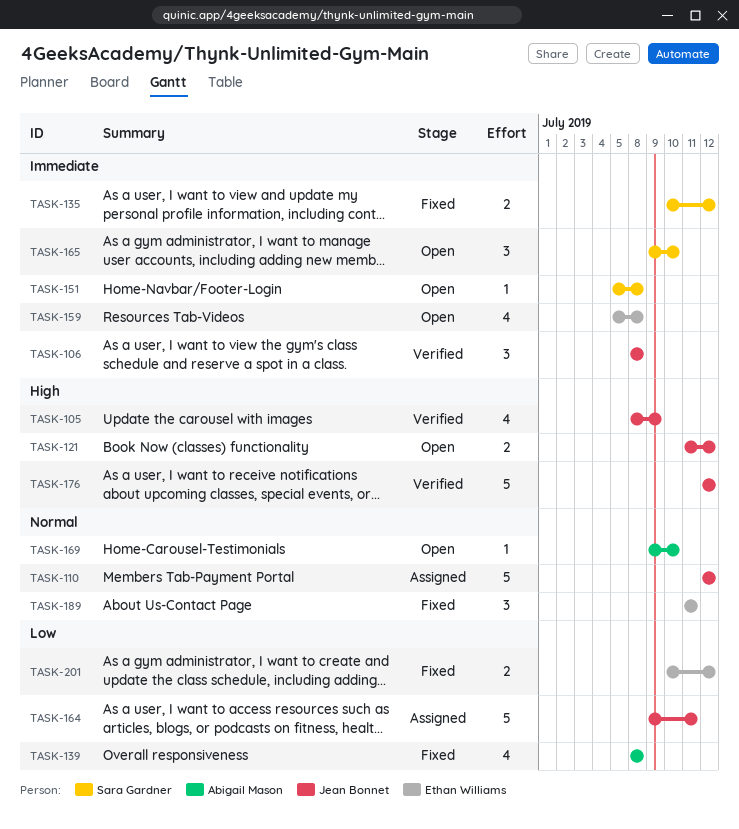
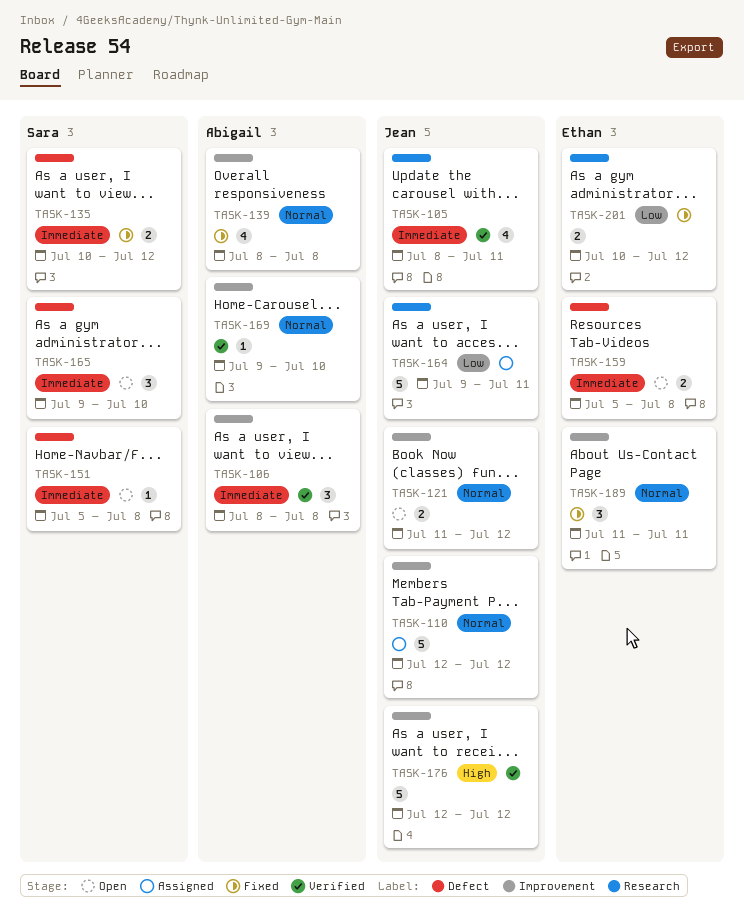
TASK-105, priority: High -> Immediate
TASK-105, due: Jul 9 -> Jul 11
TASK-106, owner: Jean Bonnet -> Abigail Mason
TASK-121, priority: High -> Normal
TASK-139, priority: Low -> Normal
TASK-159, estimate: 4 -> 2
TASK-169, status: Open -> Verified

